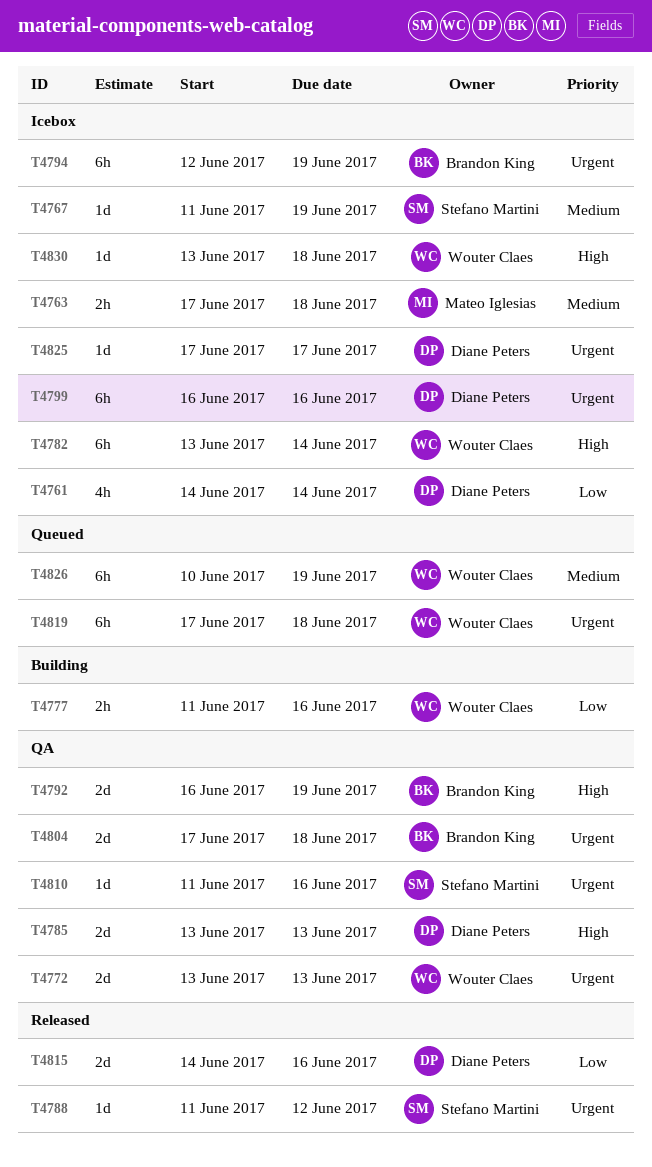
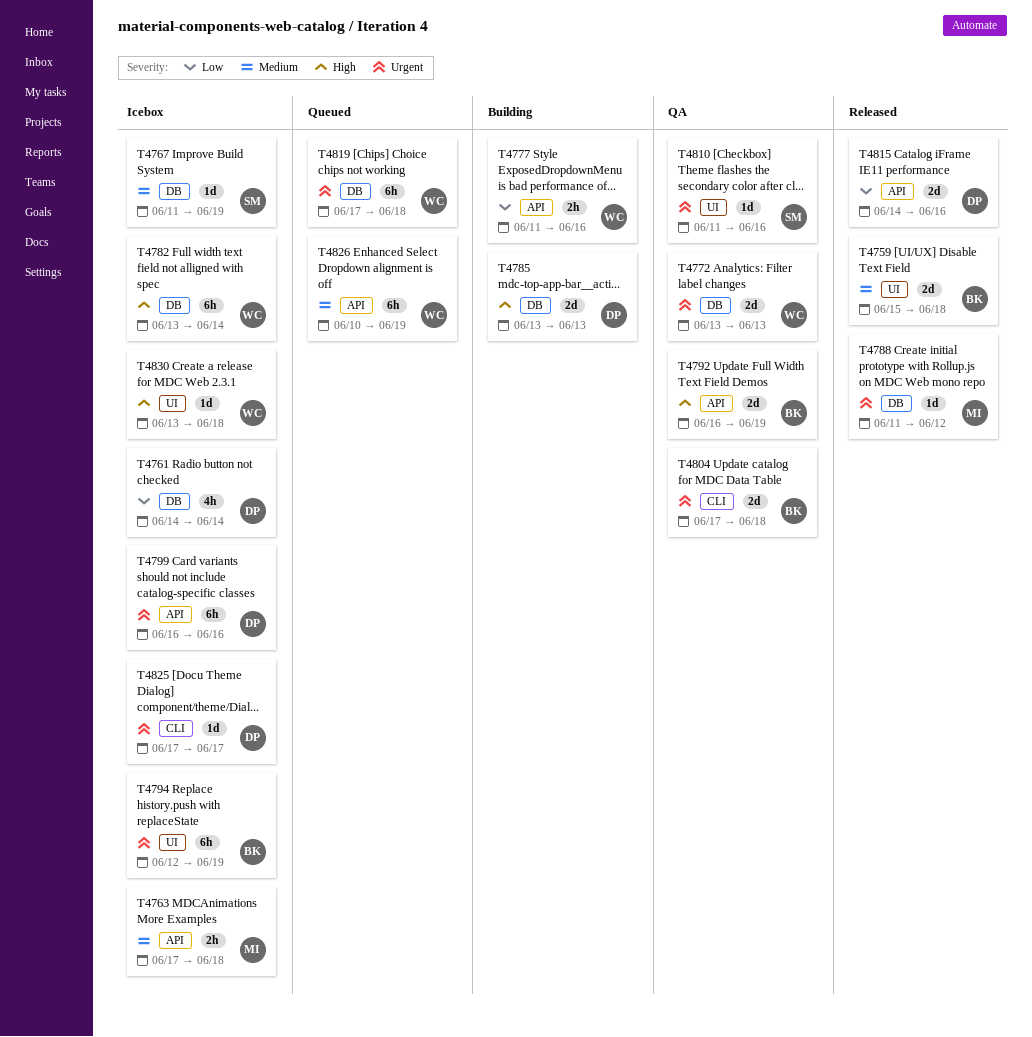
T4759: none -> present
T4785, status: QA -> Building
T4788, owner: Stefano Martini -> Mateo Iglesias

